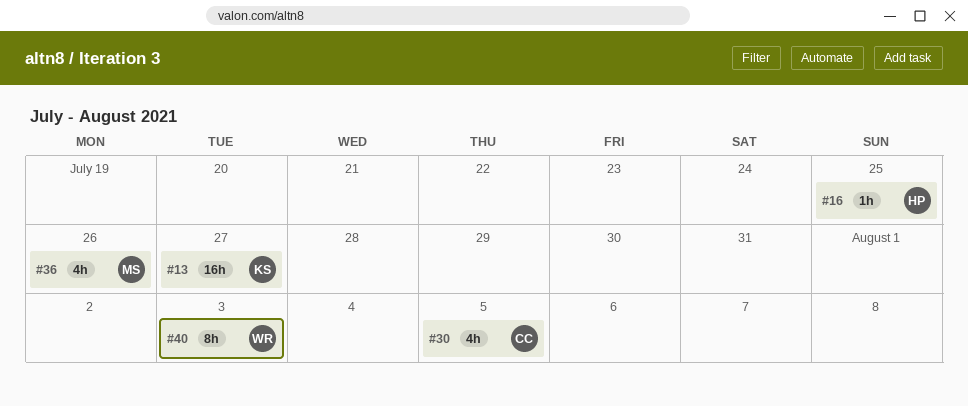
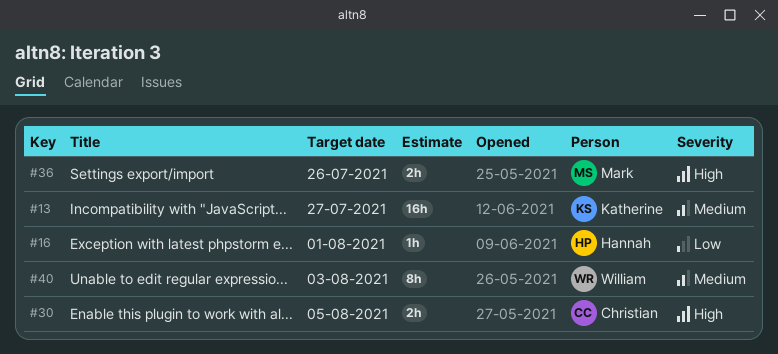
#16, due: Jul 25 -> Aug 1
#30, estimate: 4h -> 2h
#36, estimate: 4h -> 2h

